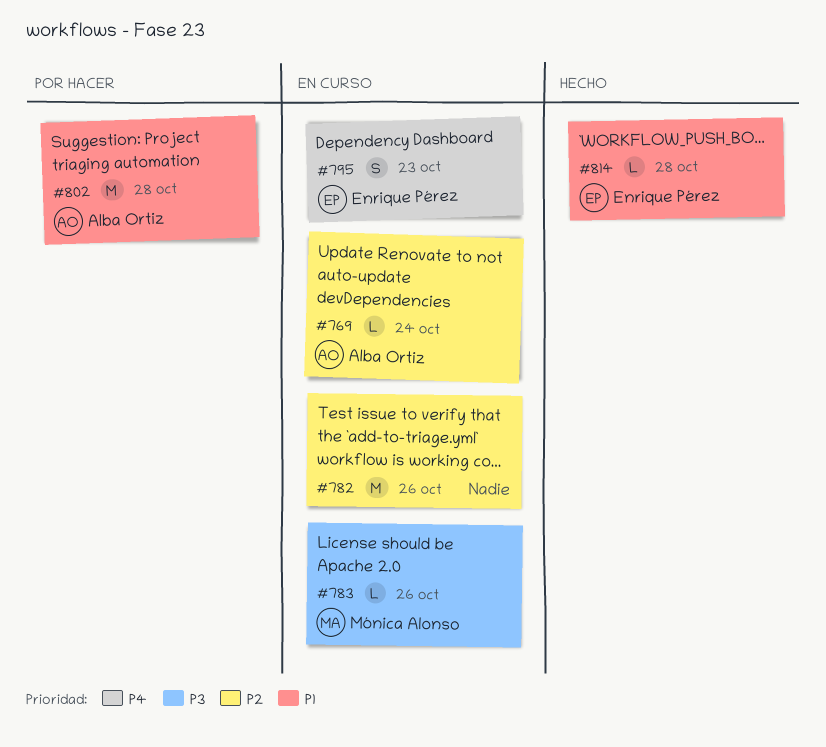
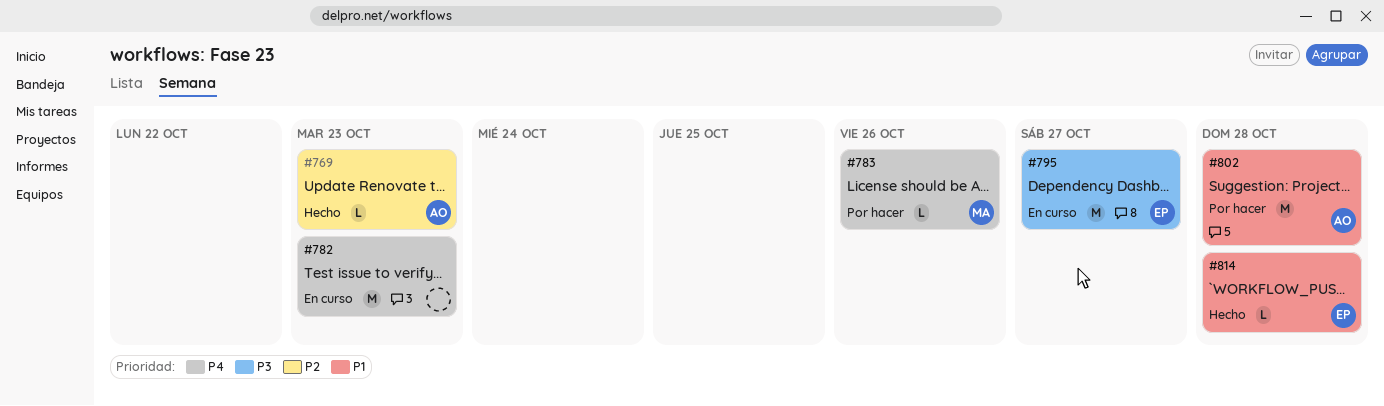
#769, status: En curso -> Hecho
#769, due: Oct 24 -> Oct 23
#782, priority: P2 -> P4
#782, due: Oct 26 -> Oct 23
#783, status: En curso -> Por hacer
#783, priority: P3 -> P4
#795, priority: P4 -> P3
#795, estimate: S -> M
#795, due: Oct 23 -> Oct 27

